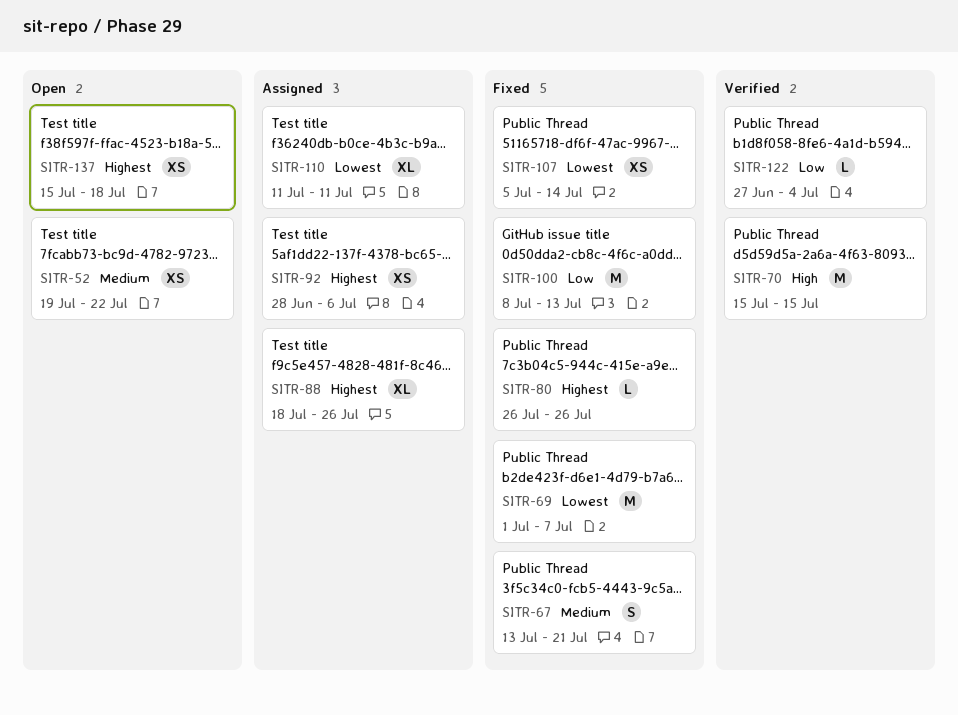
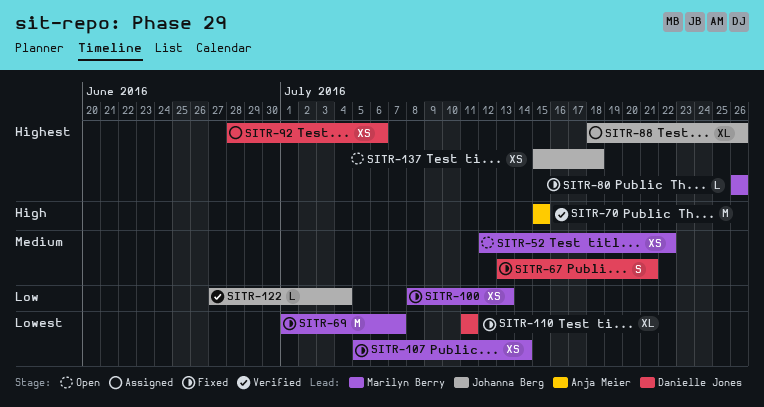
SITR-52, start: Jul 19 -> Jul 12
SITR-100, estimate: M -> XS
SITR-110, status: Assigned -> Fixed

